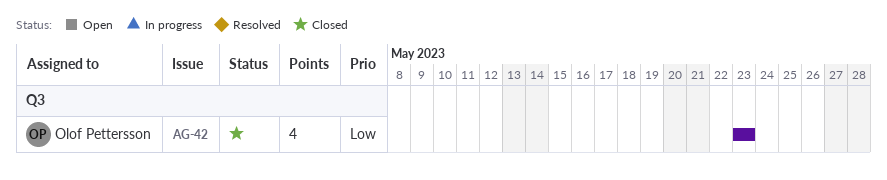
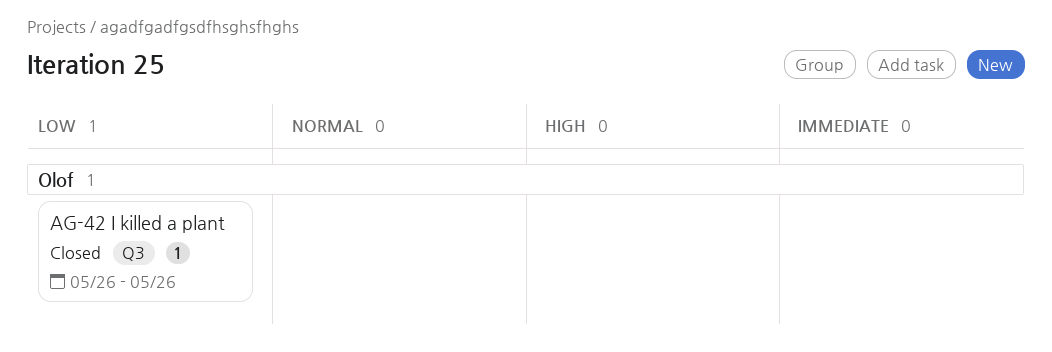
AG-42, estimate: 4 -> 1
AG-42, start: May 23 -> May 26
AG-42, due: May 23 -> May 26

